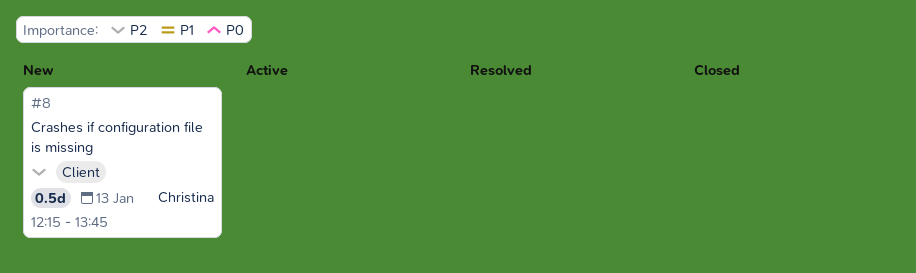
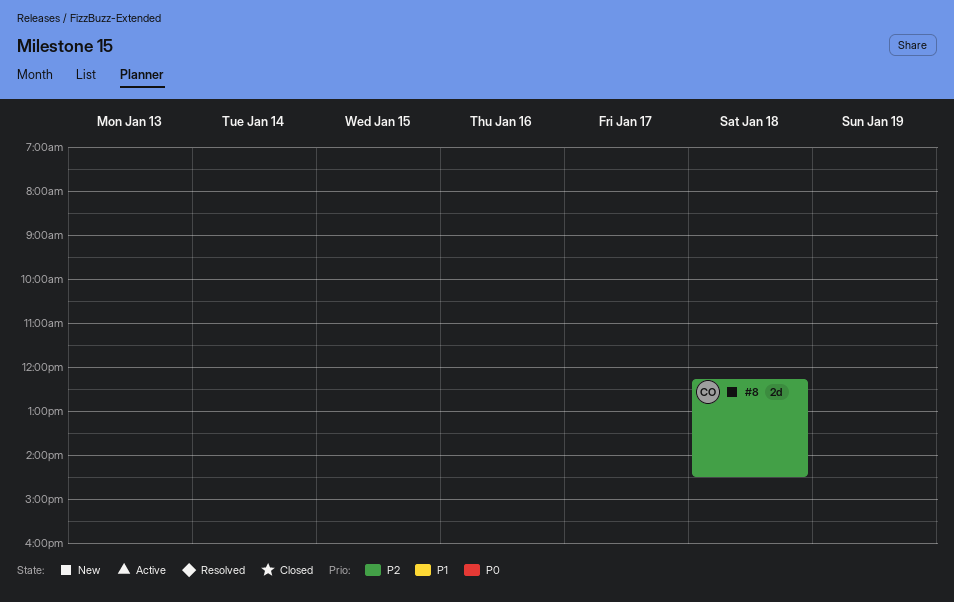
#8, estimate: 0.5d -> 2d
#8, day: Jan 13 -> Jan 18
#8, ends: 13:45 -> 14:30

